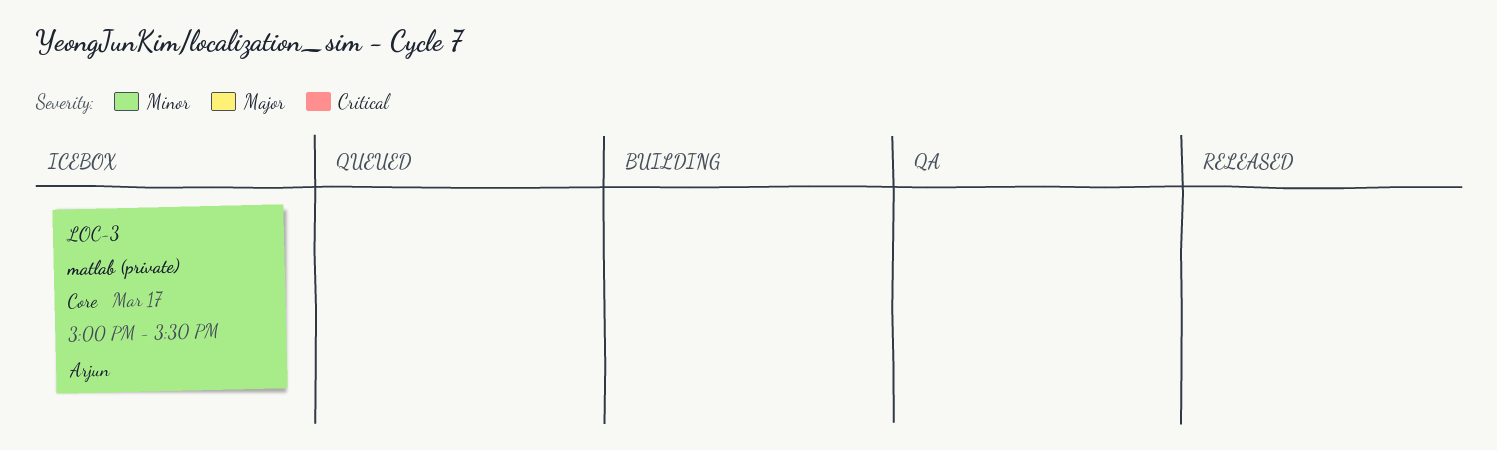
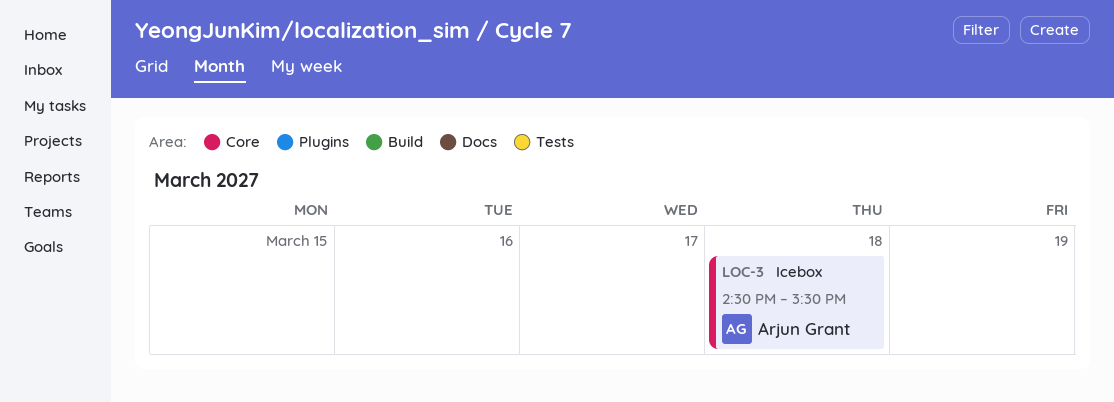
LOC-3, day: Mar 17 -> Mar 18
LOC-3, begins: 15:00 -> 14:30

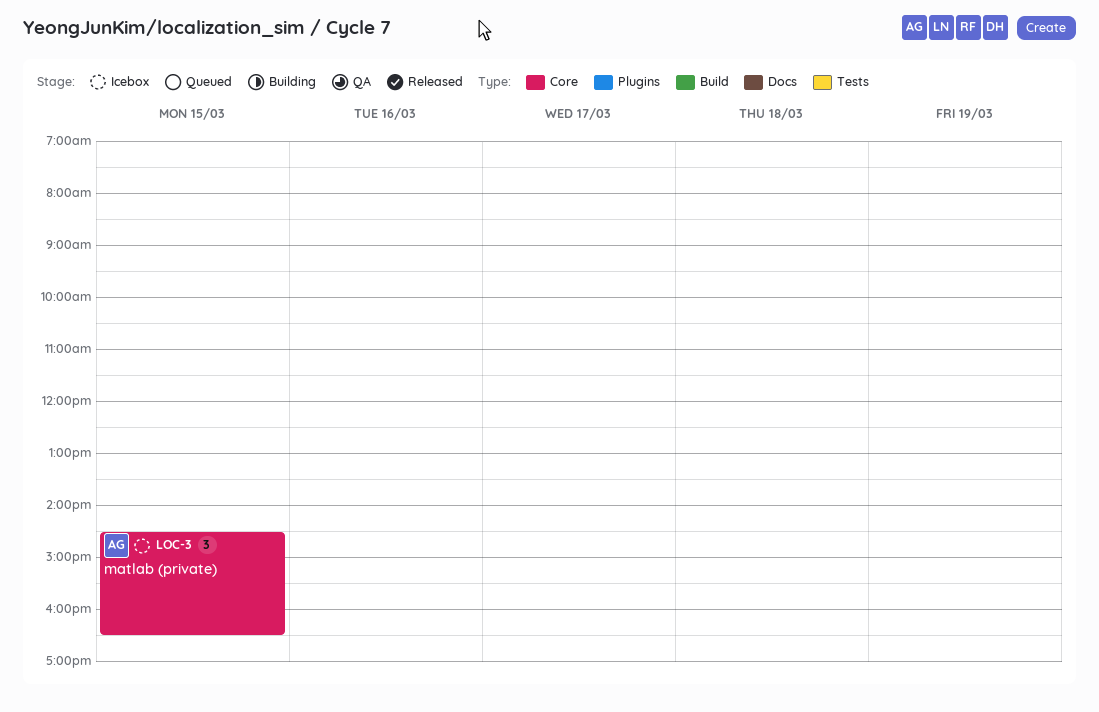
LOC-3, day: Mar 18 -> Mar 15
LOC-3, ends: 15:30 -> 16:30

